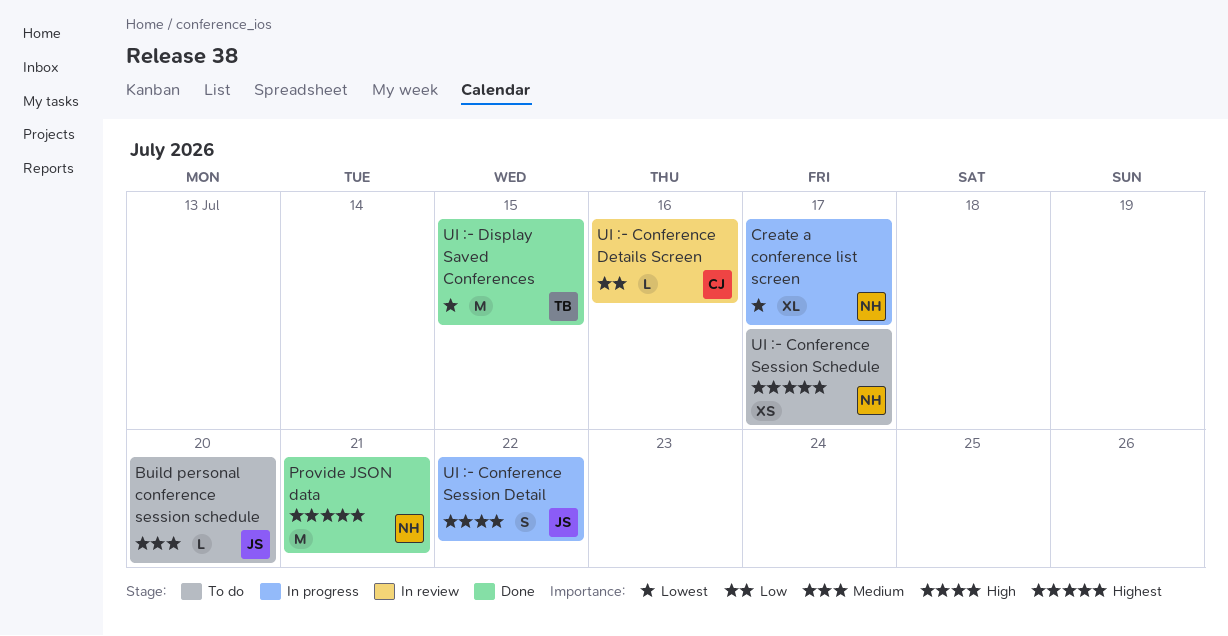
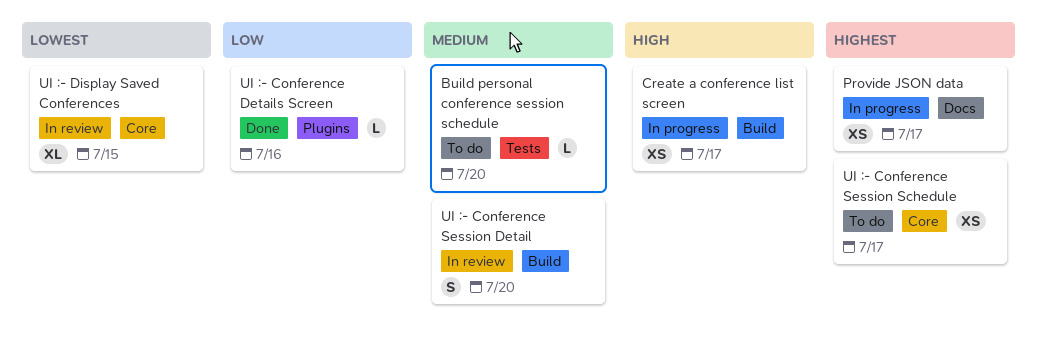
Create a conference list screen, priority: Lowest -> High
Create a conference list screen, estimate: XL -> XS
Provide JSON data, status: Done -> In progress
Provide JSON data, estimate: M -> XS
Provide JSON data, due: Jul 21 -> Jul 17
UI :- Conference Details Screen, status: In review -> Done
UI :- Conference Session Detail, status: In progress -> In review
UI :- Conference Session Detail, priority: High -> Medium
UI :- Conference Session Detail, due: Jul 22 -> Jul 20
UI :- Display Saved Conferences, status: Done -> In review
UI :- Display Saved Conferences, estimate: M -> XL

